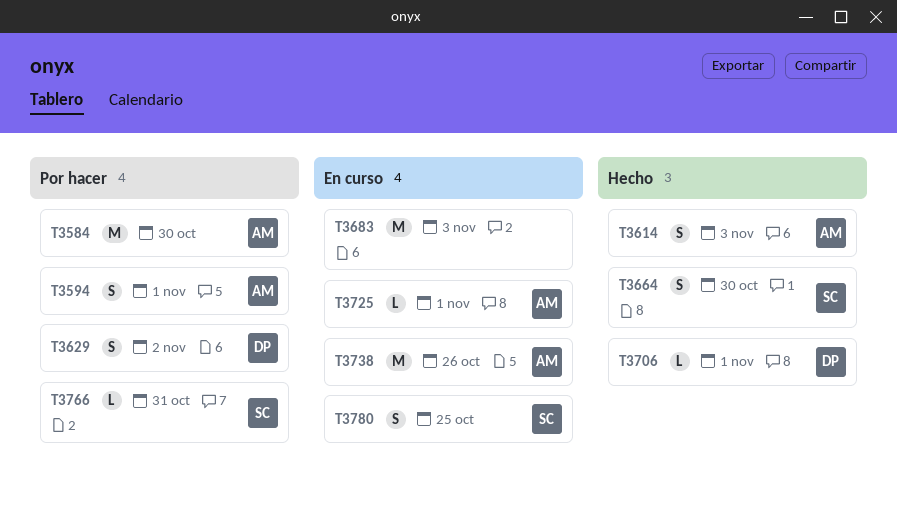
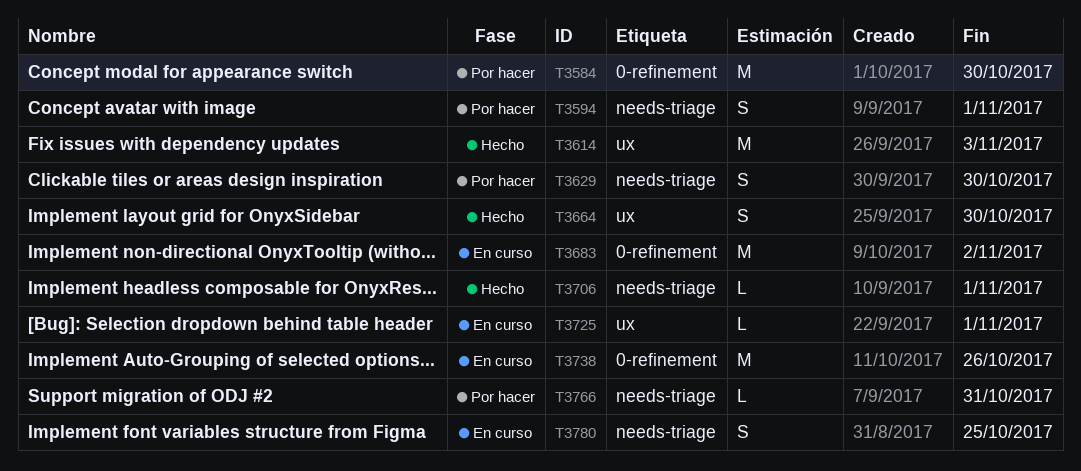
T3614, estimate: S -> M
T3629, due: Nov 2 -> Oct 30
T3683, due: Nov 3 -> Nov 2

